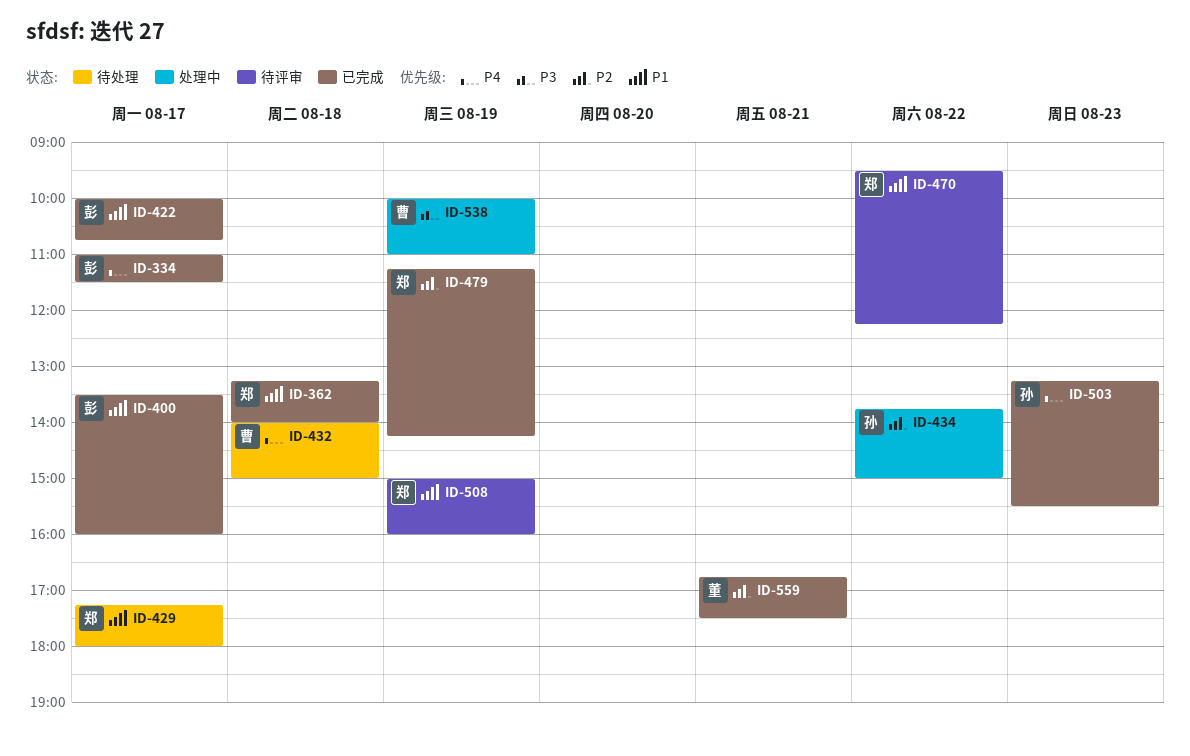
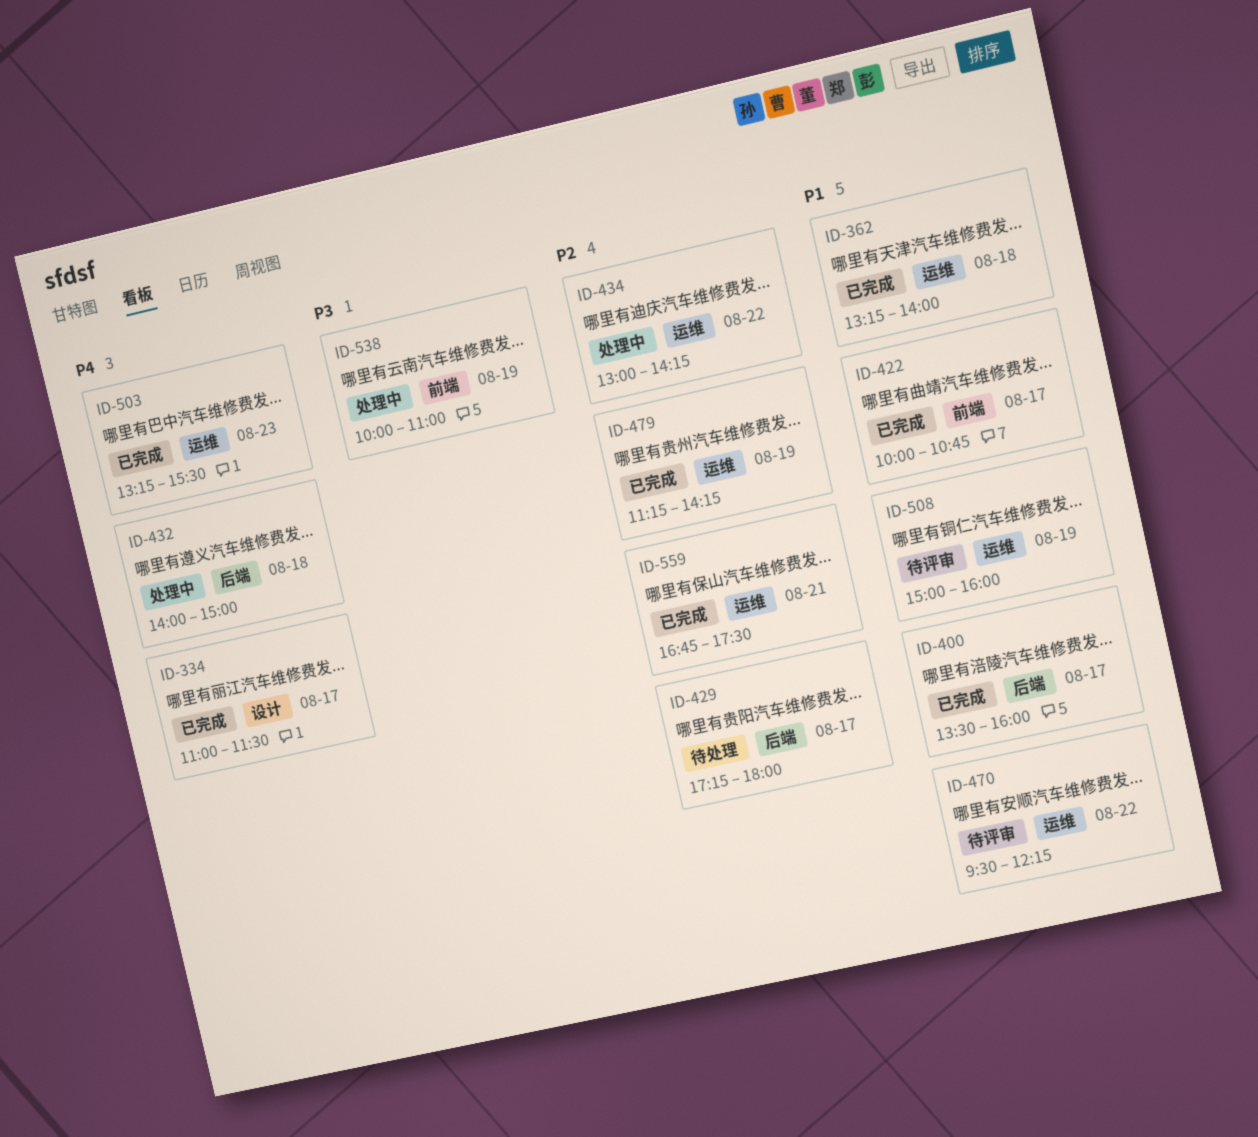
ID-429, priority: P1 -> P2
ID-432, status: 待处理 -> 处理中
ID-434, begins: 13:45 -> 13:00
ID-434, ends: 15:00 -> 14:15

